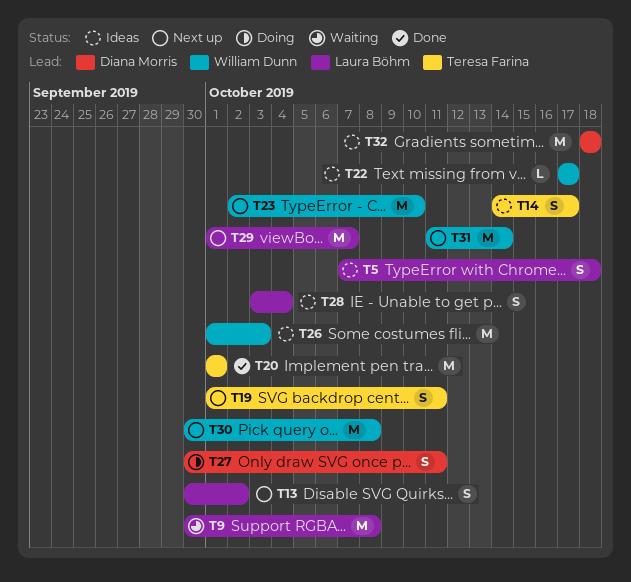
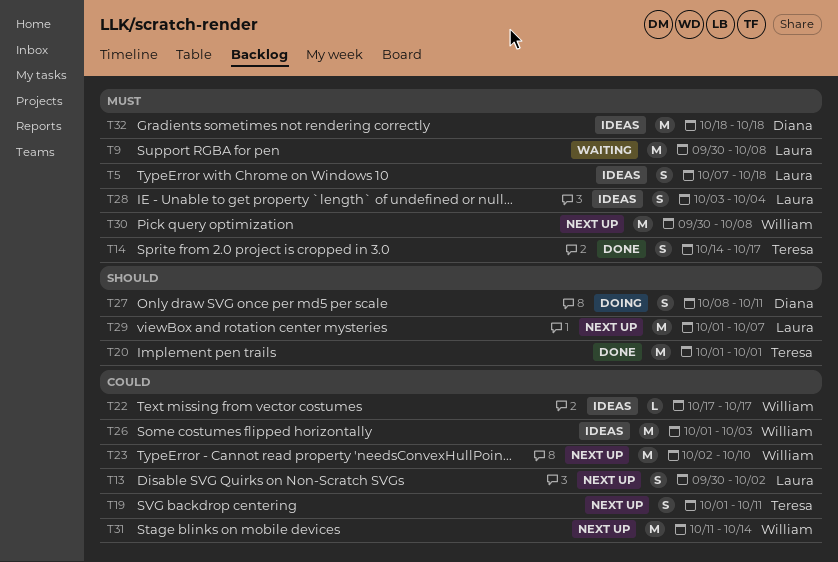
T14, status: Ideas -> Done
T27, start: Sep 30 -> Oct 8

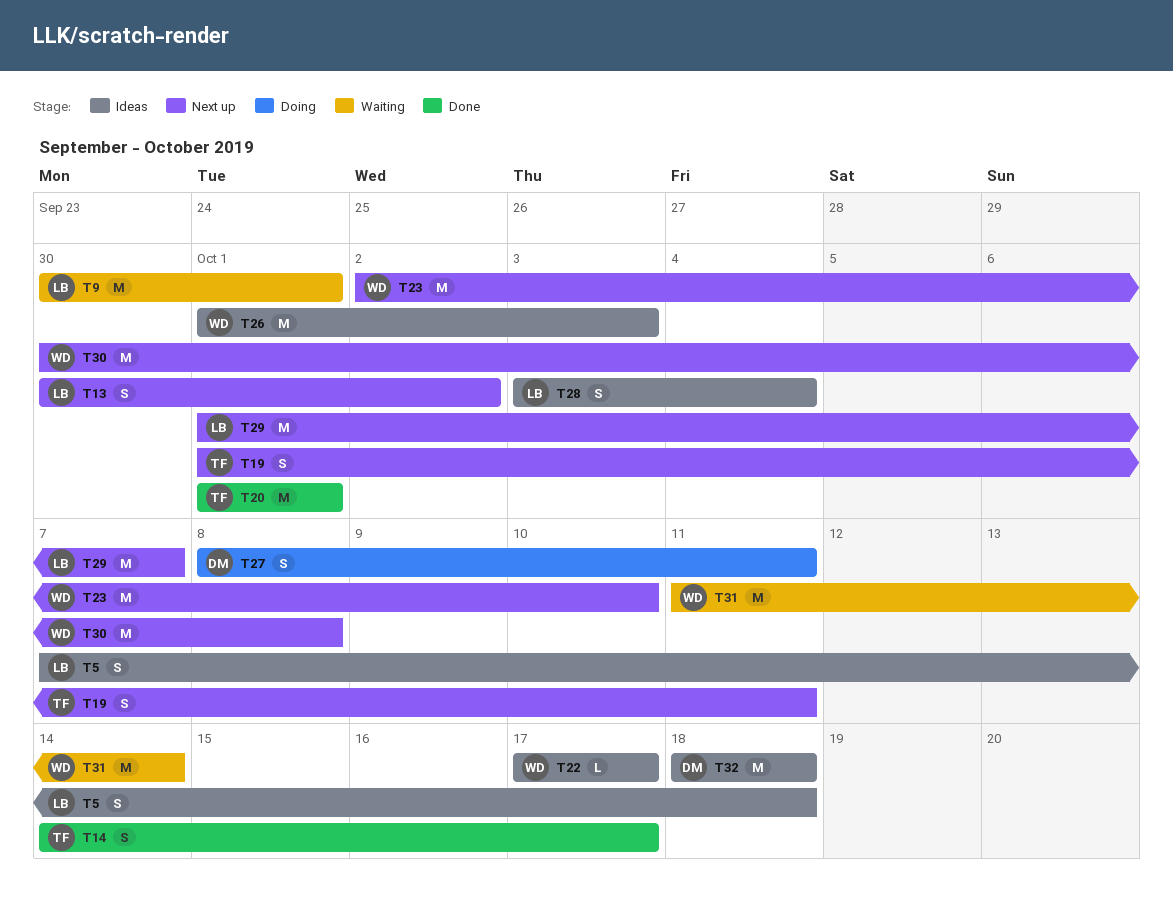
T9, due: Oct 8 -> Oct 1
T31, status: Next up -> Waiting

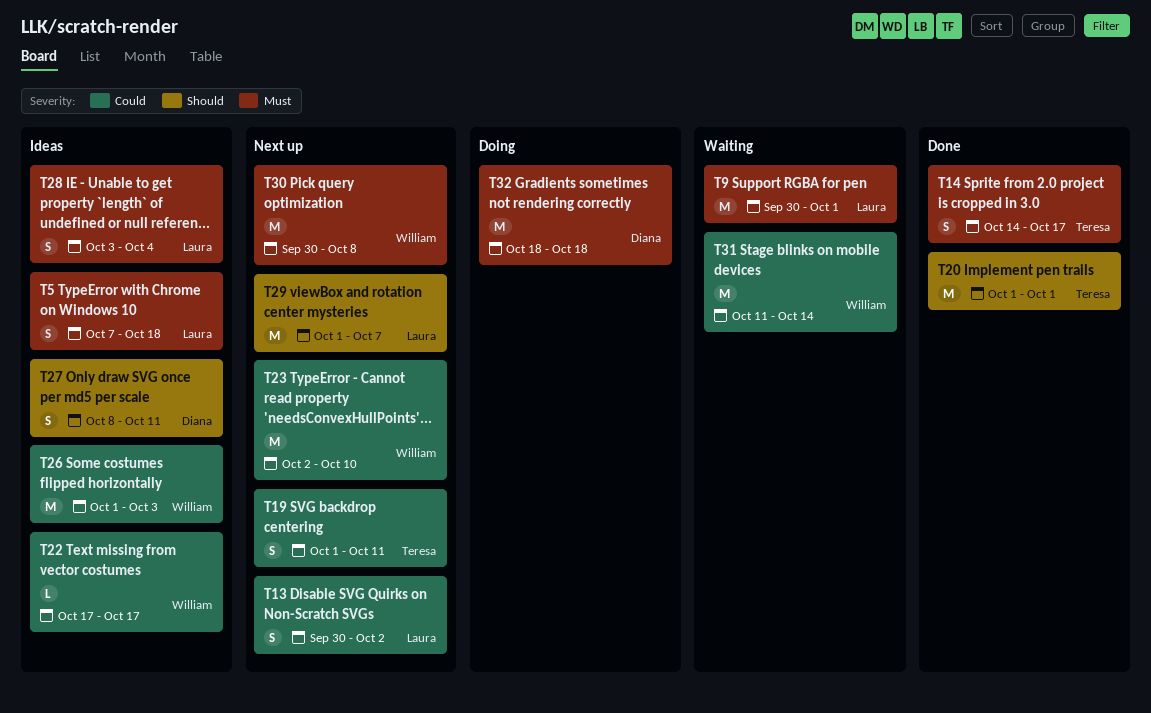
T27, status: Doing -> Ideas
T32, status: Ideas -> Doing

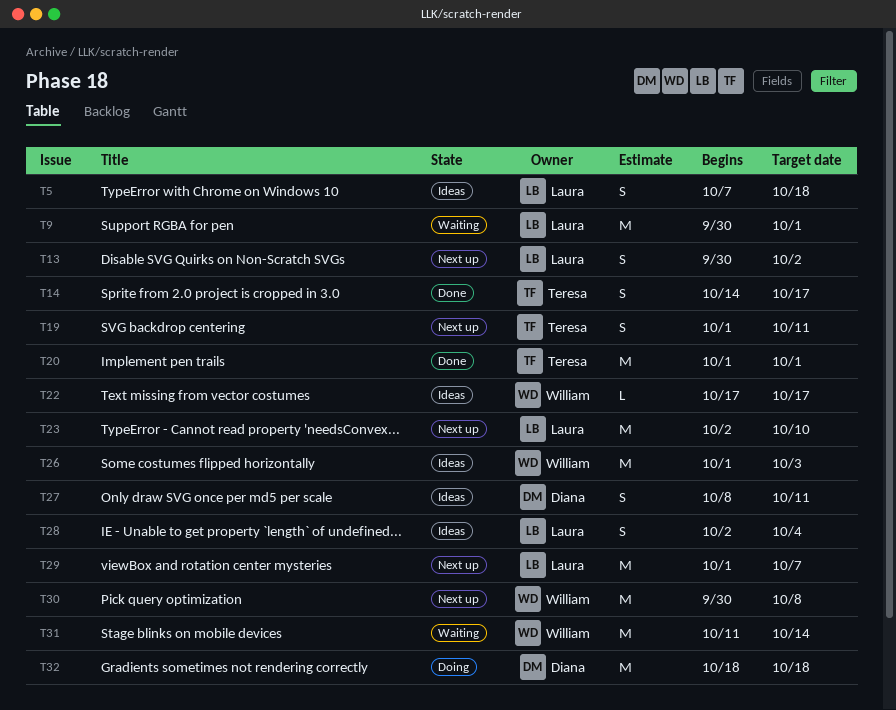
T23, owner: William -> Laura
T28, start: Oct 3 -> Oct 2

